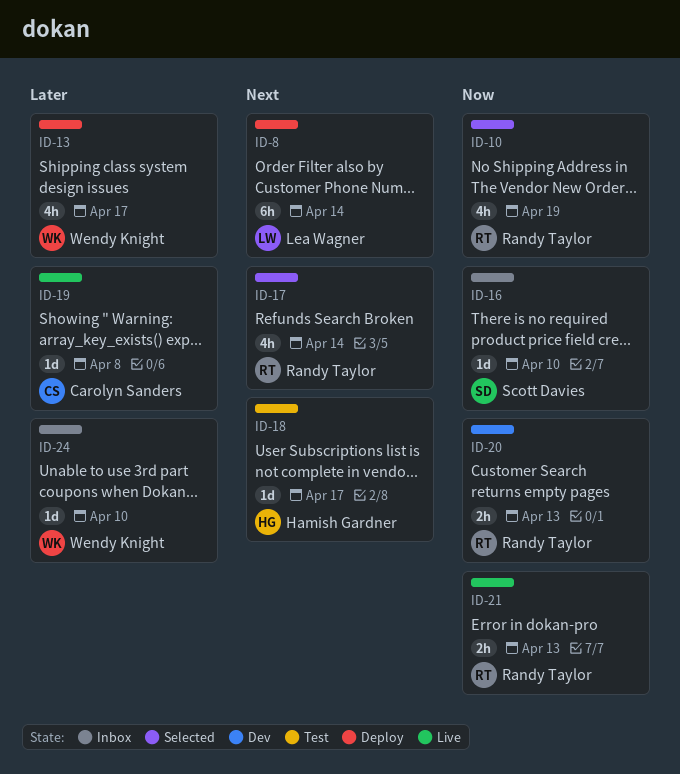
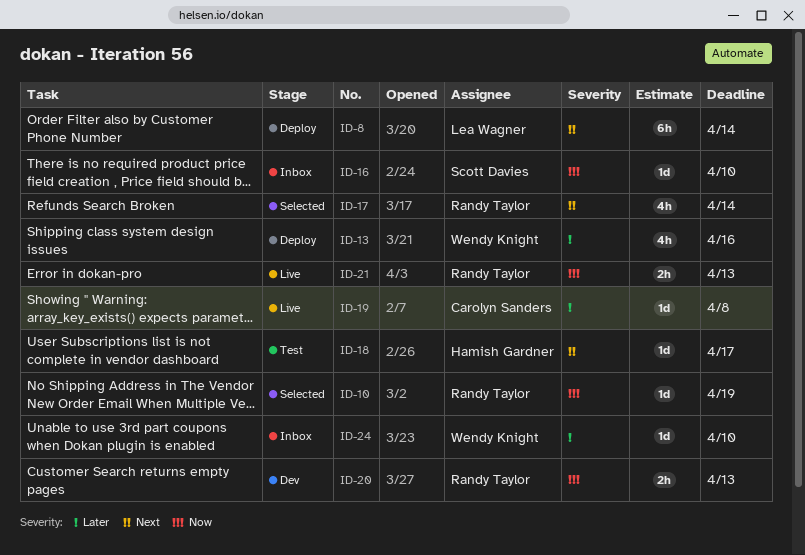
ID-10, estimate: 4h -> 1d
ID-13, due: Apr 17 -> Apr 16

